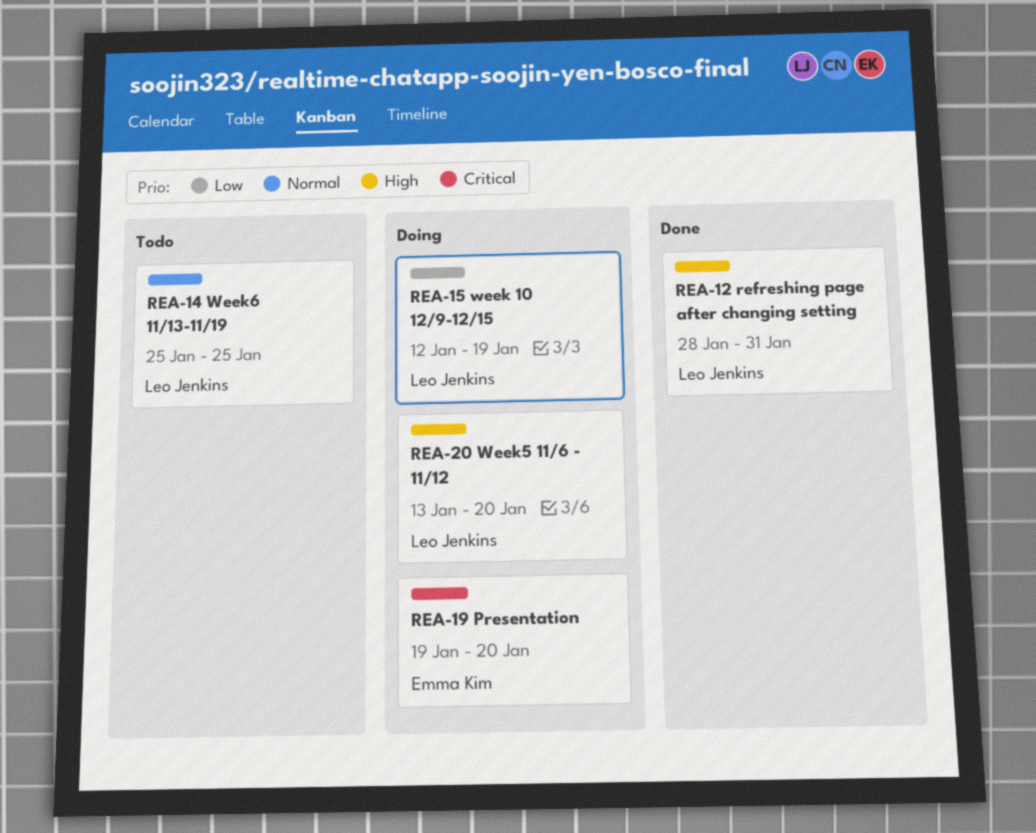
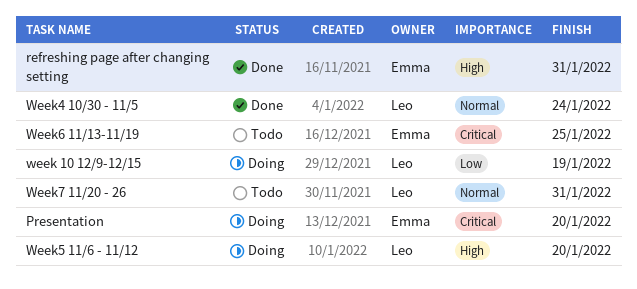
refreshing page after changing setting, owner: Leo Jenkins -> Emma Kim
Week4 10/30 - 11/5: none -> present
Week6 11/13-11/19, owner: Leo Jenkins -> Emma Kim
Week6 11/13-11/19, priority: Normal -> Critical
Week7 11/20 - 26: none -> present

